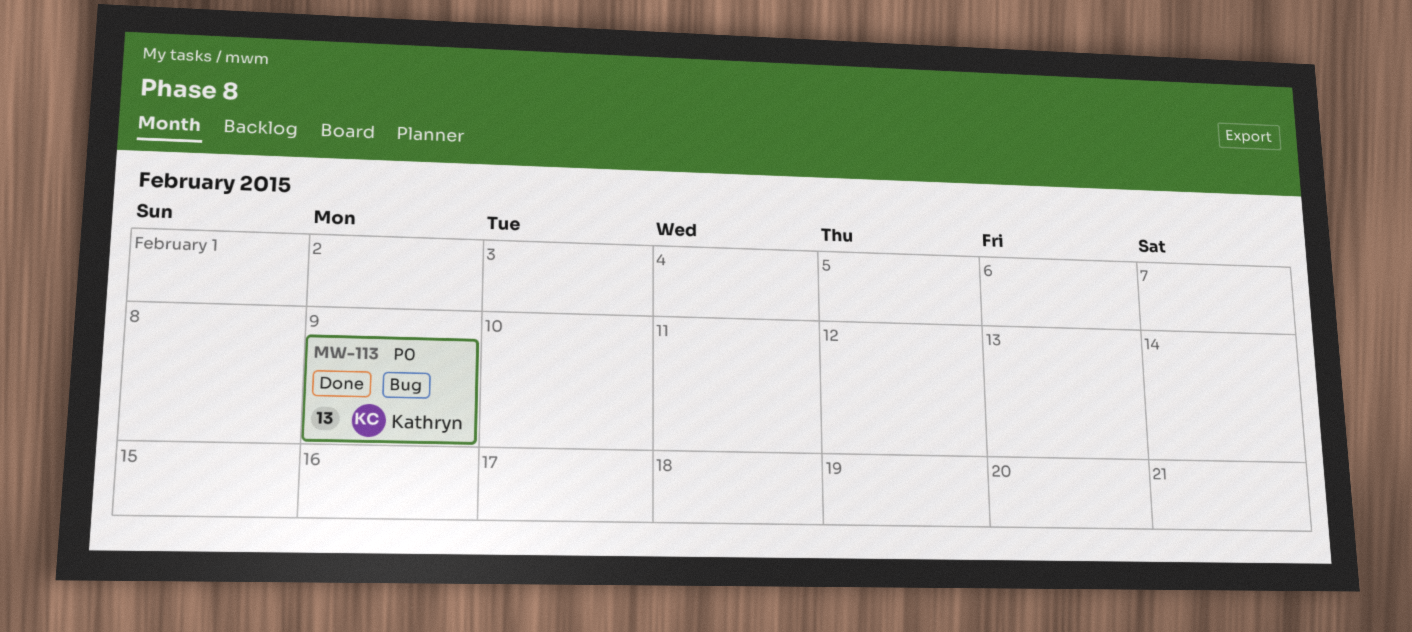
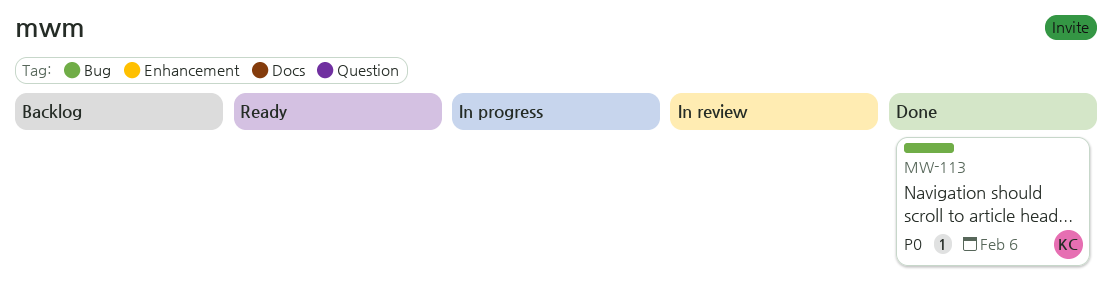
MW-113, estimate: 13 -> 1
MW-113, due: Feb 9 -> Feb 6

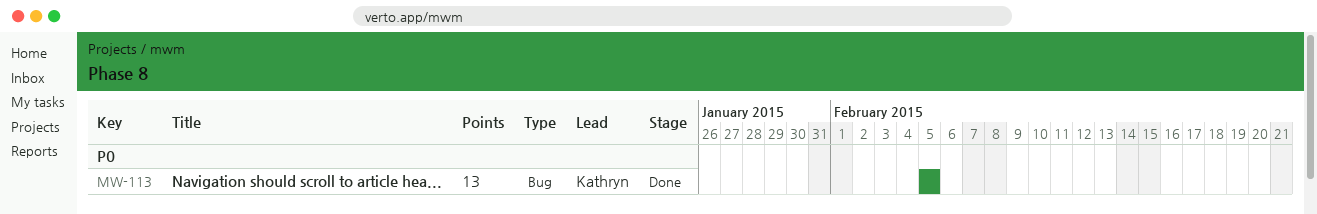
MW-113, estimate: 1 -> 13
MW-113, due: Feb 6 -> Feb 5

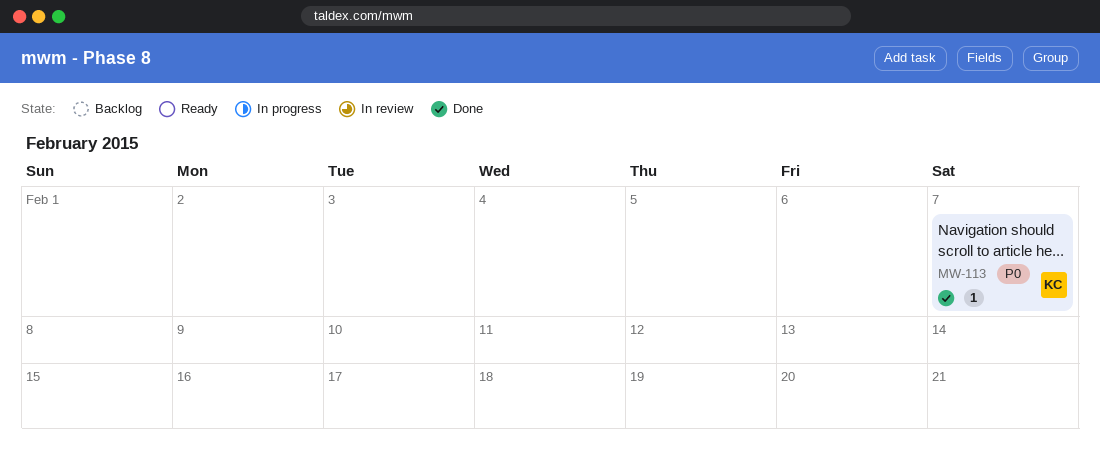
MW-113, estimate: 13 -> 1
MW-113, due: Feb 5 -> Feb 7

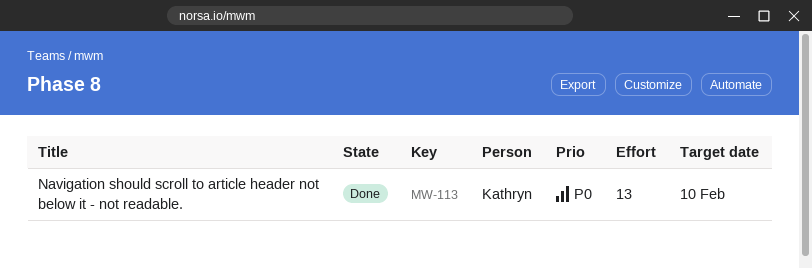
MW-113, estimate: 1 -> 13
MW-113, due: Feb 7 -> Feb 10

